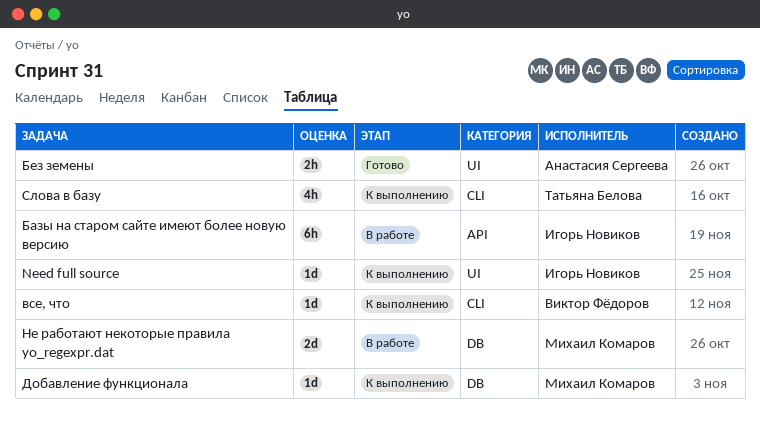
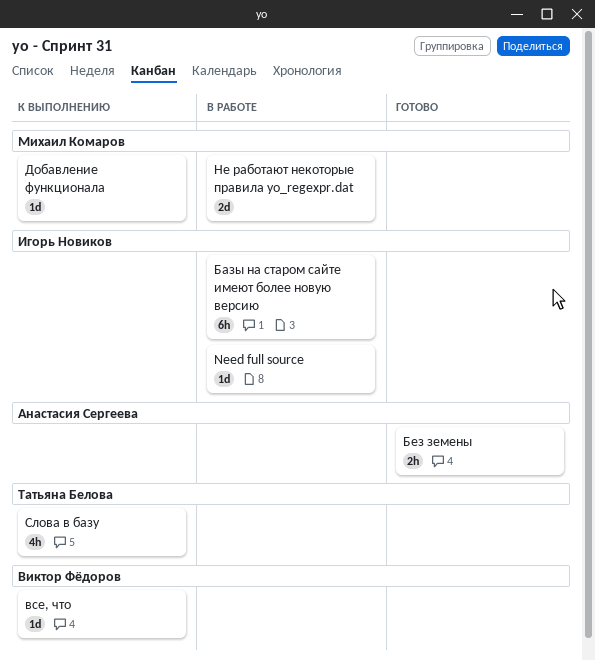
Need full source, status: К выполнению -> В работе

